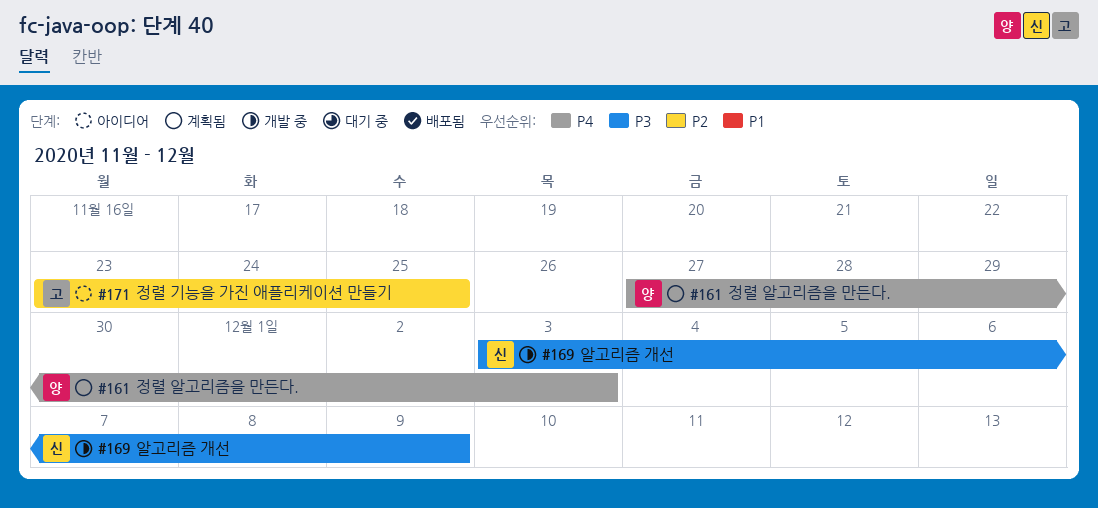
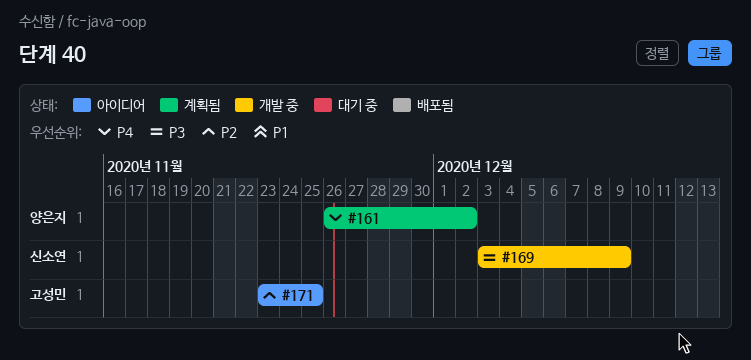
#161, start: Nov 27 -> Nov 26
#161, due: Dec 3 -> Dec 2

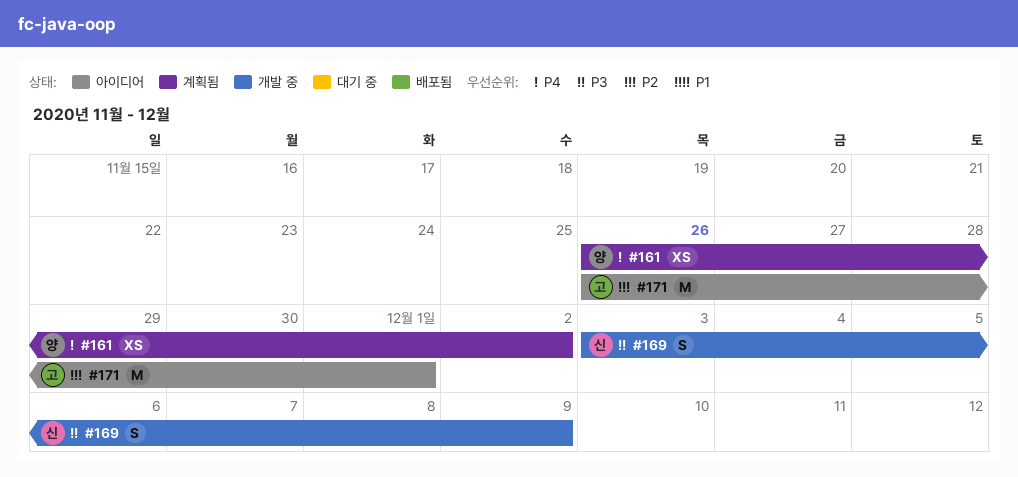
#171, start: Nov 23 -> Nov 26
#171, due: Nov 25 -> Dec 1

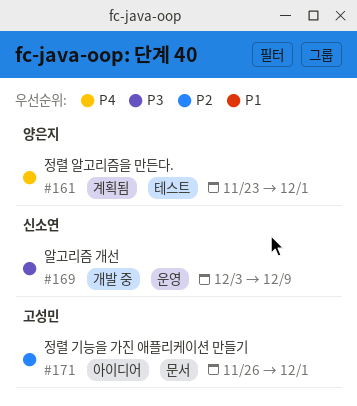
#161, start: Nov 26 -> Nov 23
#161, due: Dec 2 -> Dec 1

